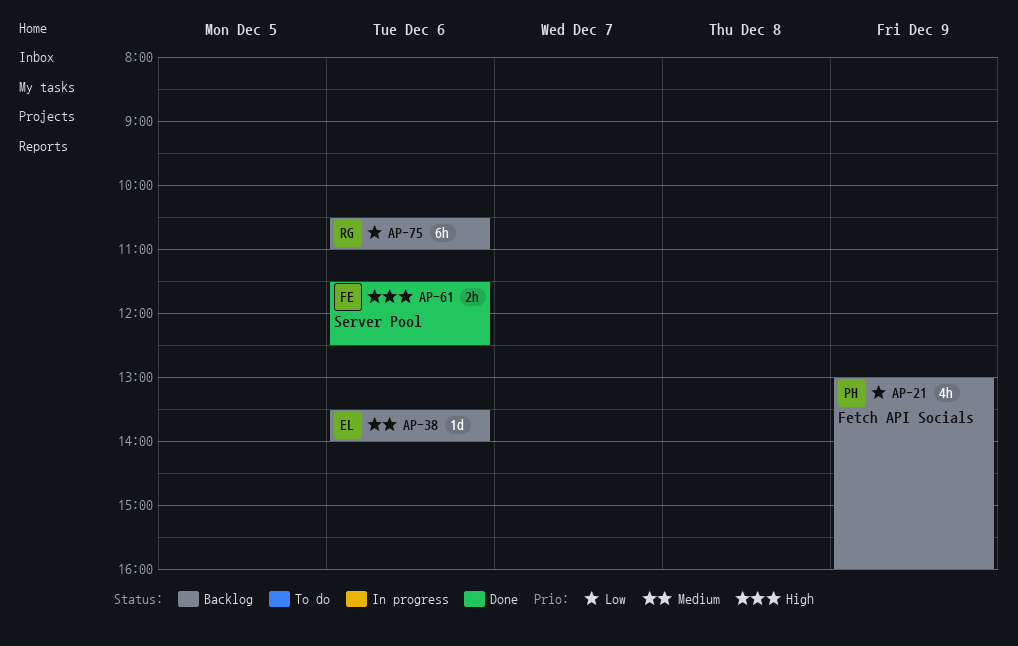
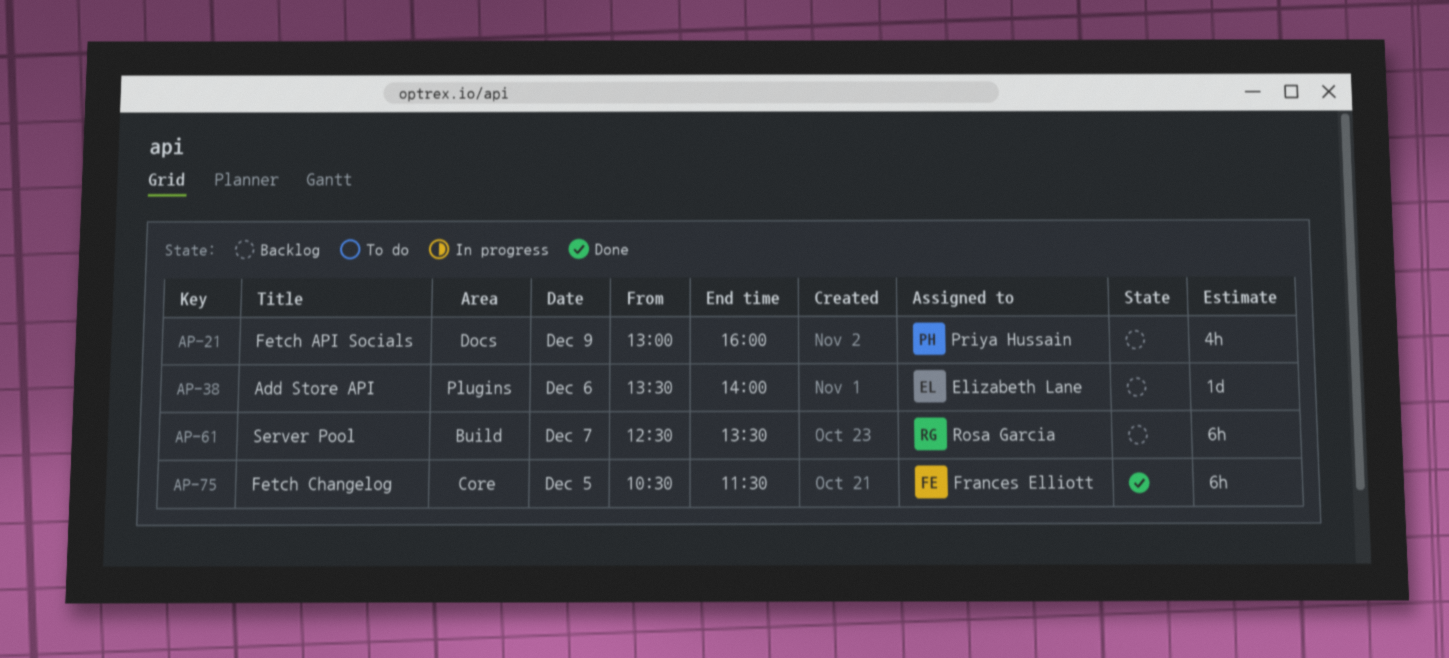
AP-61, status: Done -> Backlog
AP-61, owner: Frances Elliott -> Rosa Garcia
AP-61, estimate: 2h -> 6h
AP-61, day: Dec 6 -> Dec 7
AP-61, begins: 11:30 -> 12:30
AP-61, ends: 12:30 -> 13:30
AP-75, status: Backlog -> Done
AP-75, owner: Rosa Garcia -> Frances Elliott
AP-75, day: Dec 6 -> Dec 5
AP-75, ends: 11:00 -> 11:30

